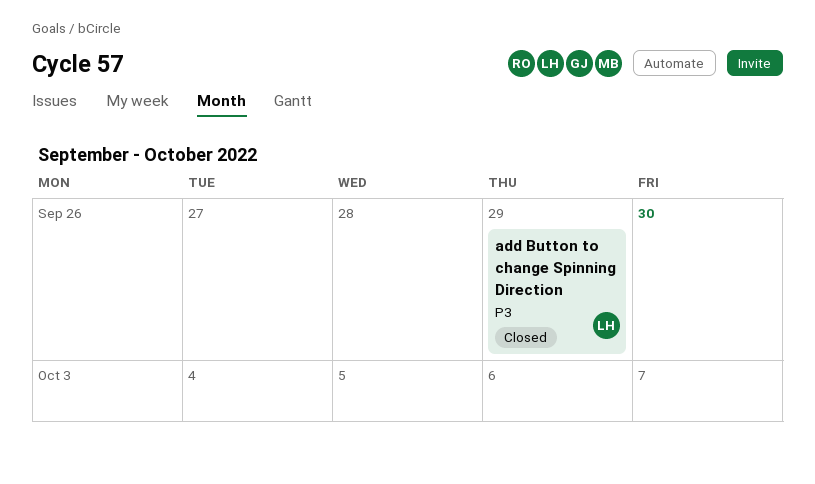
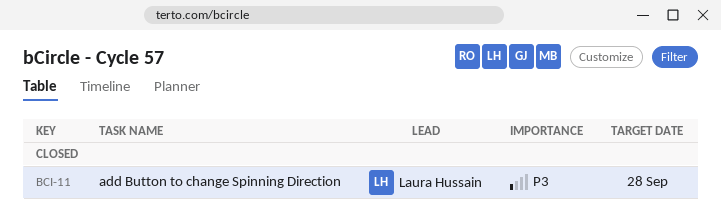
add Button to change Spinning Direction, due: Sep 29 -> Sep 28

